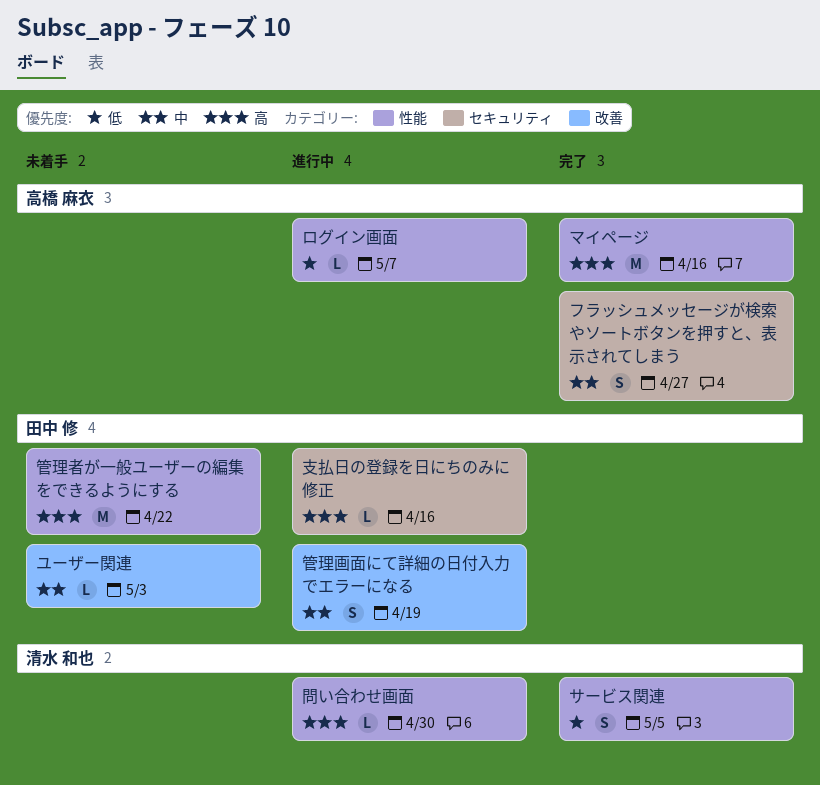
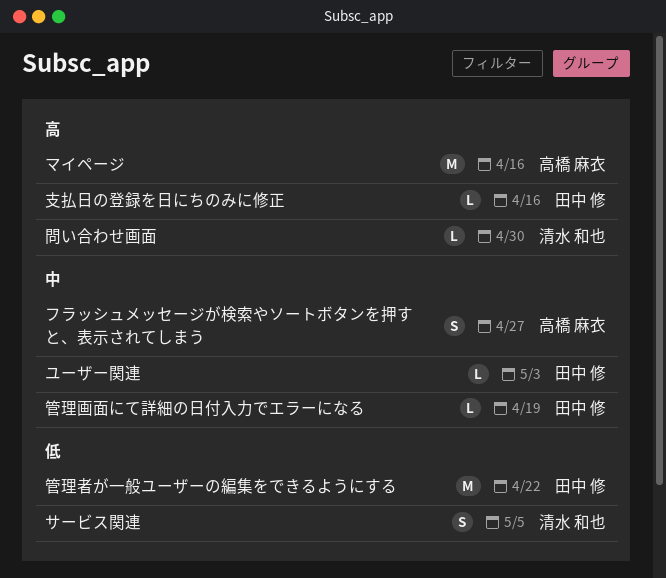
ログイン画面: present -> none
管理画面にて詳細の日付入力でエラーになる, estimate: S -> L
管理者が一般ユーザーの編集をできるようにする, priority: 高 -> 低

